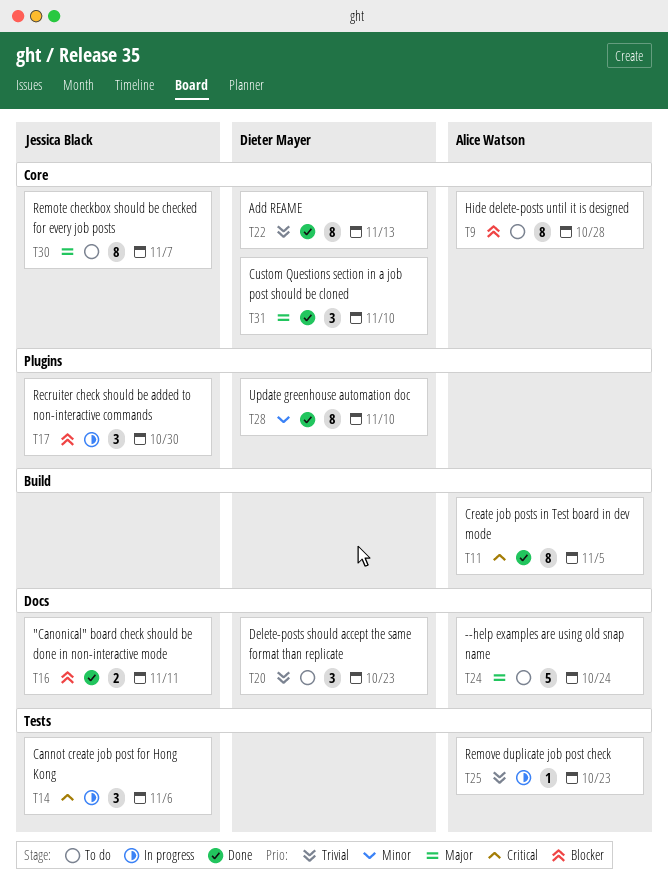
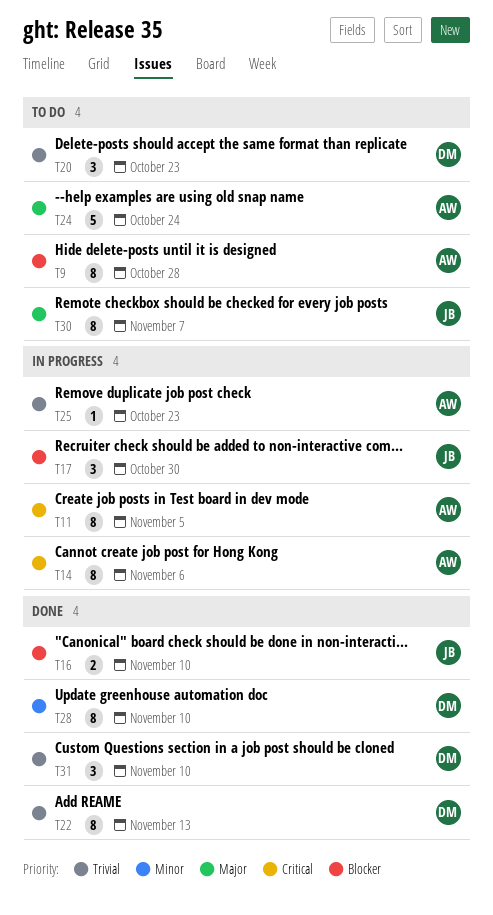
T11, status: Done -> In progress
T14, owner: Jessica Black -> Alice Watson
T14, estimate: 3 -> 8
T16, due: Nov 11 -> Nov 10
T31, priority: Major -> Trivial

